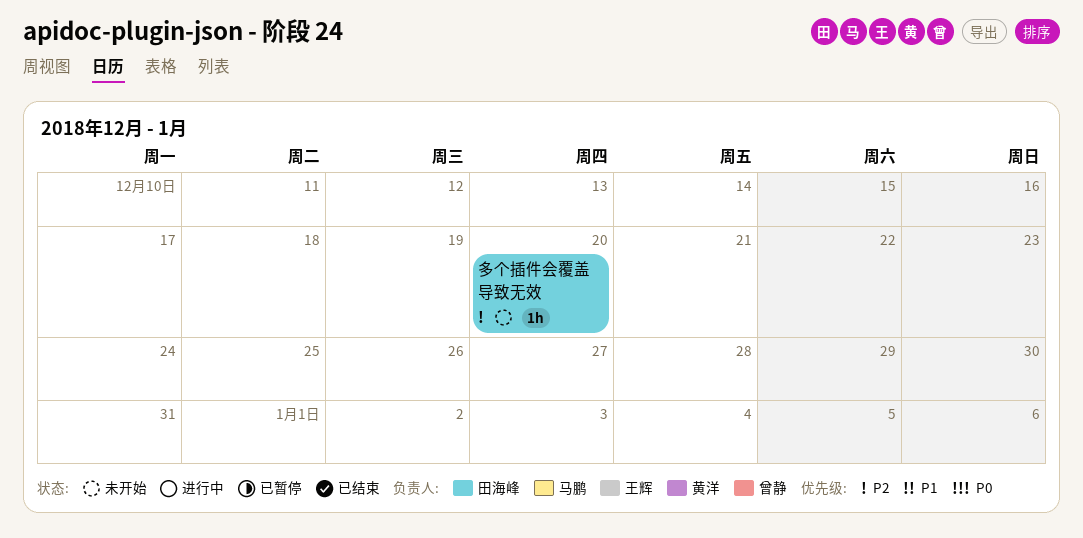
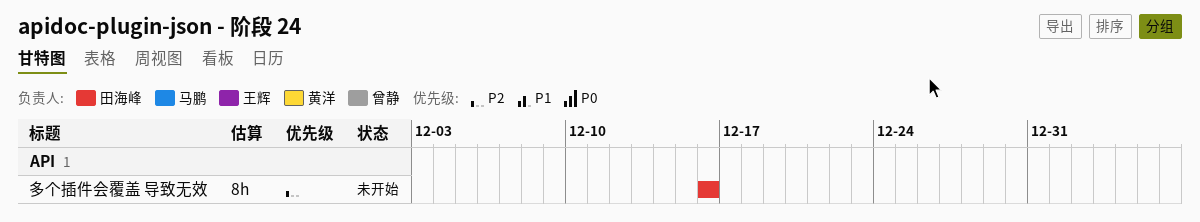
多个插件会覆盖 导致无效, estimate: 1h -> 8h
多个插件会覆盖 导致无效, due: Dec 20 -> Dec 16

